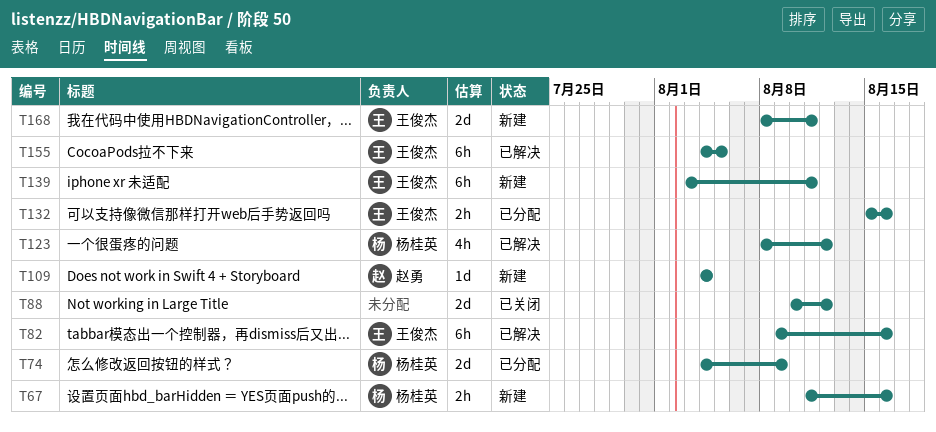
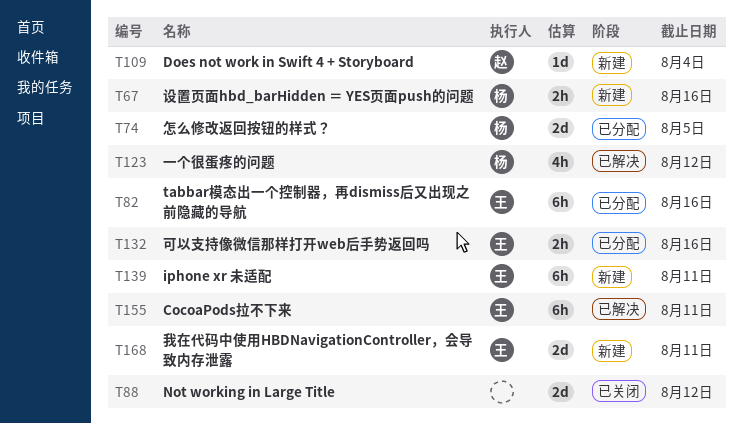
T74, due: Aug 9 -> Aug 5
T82, status: 已解决 -> 已分配
T155, due: Aug 5 -> Aug 11

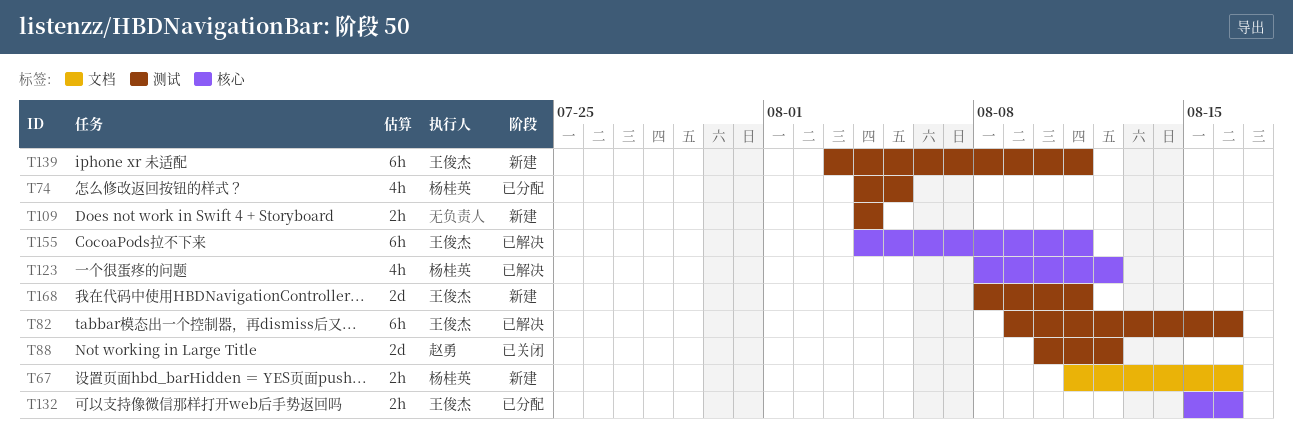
T74, estimate: 2d -> 4h
T82, status: 已分配 -> 已解决
T88, owner: none -> 赵勇
T109, owner: 赵勇 -> none
T109, estimate: 1d -> 2h

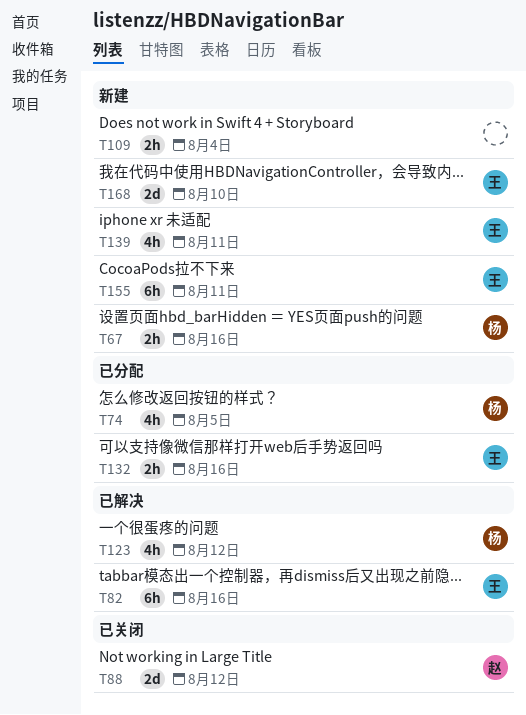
T139, estimate: 6h -> 4h
T155, status: 已解决 -> 新建
T168, due: Aug 11 -> Aug 10

